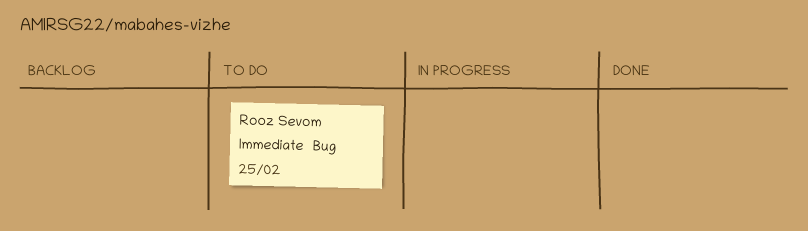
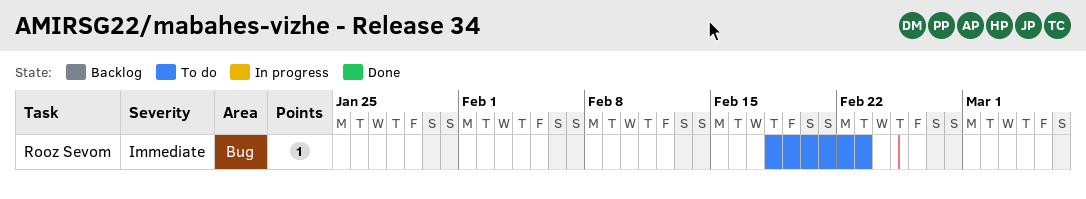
Rooz Sevom, due: Feb 25 -> Feb 23

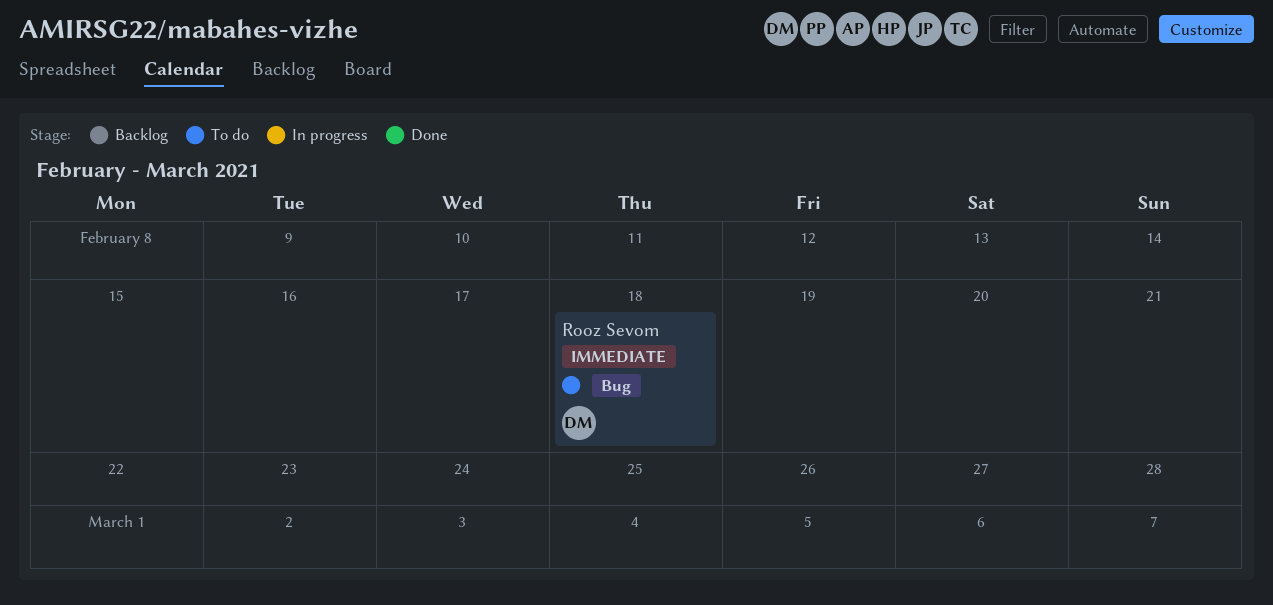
Rooz Sevom, due: Feb 23 -> Feb 18

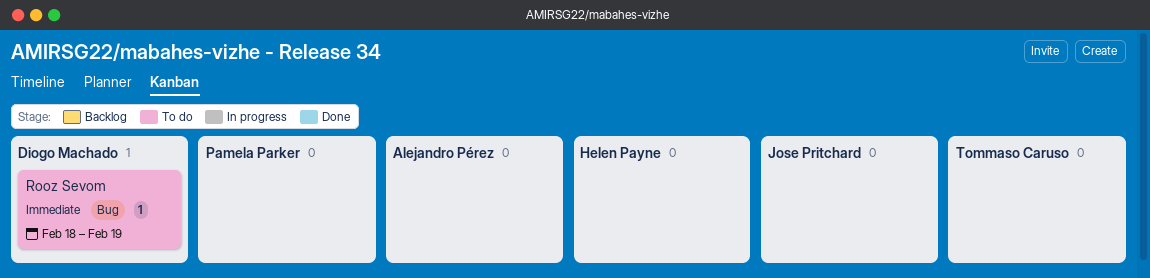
Rooz Sevom, due: Feb 18 -> Feb 19

